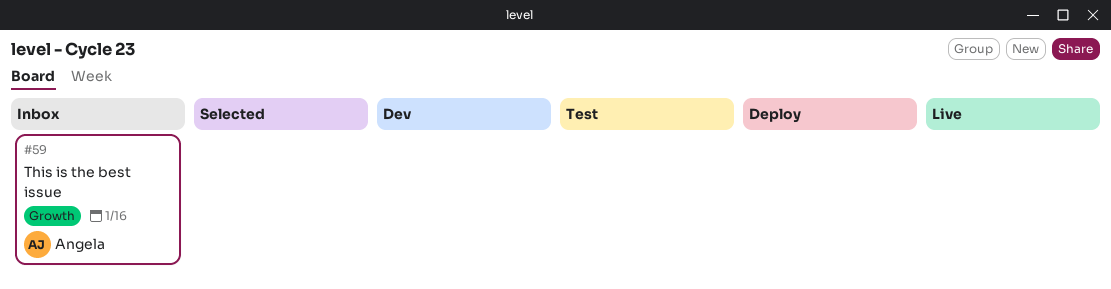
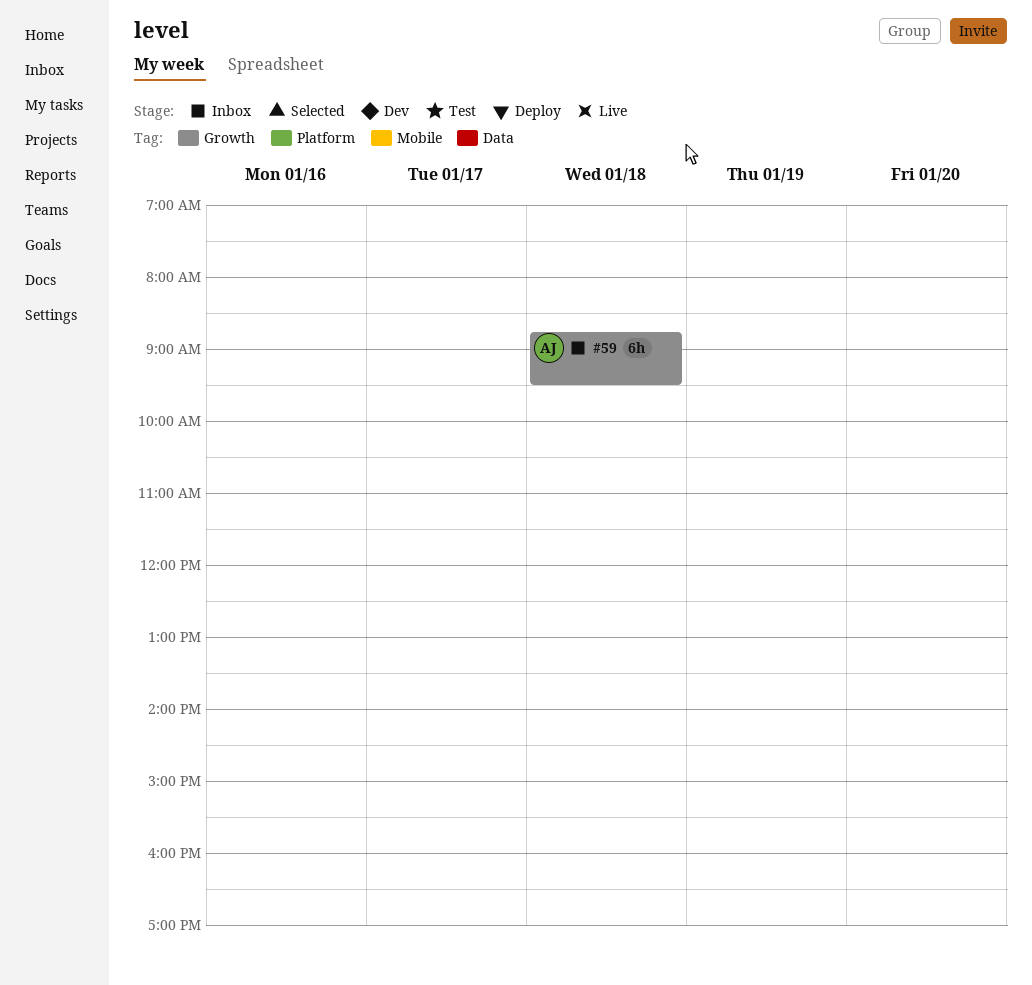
#59, day: Jan 16 -> Jan 18

